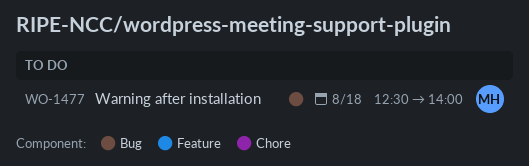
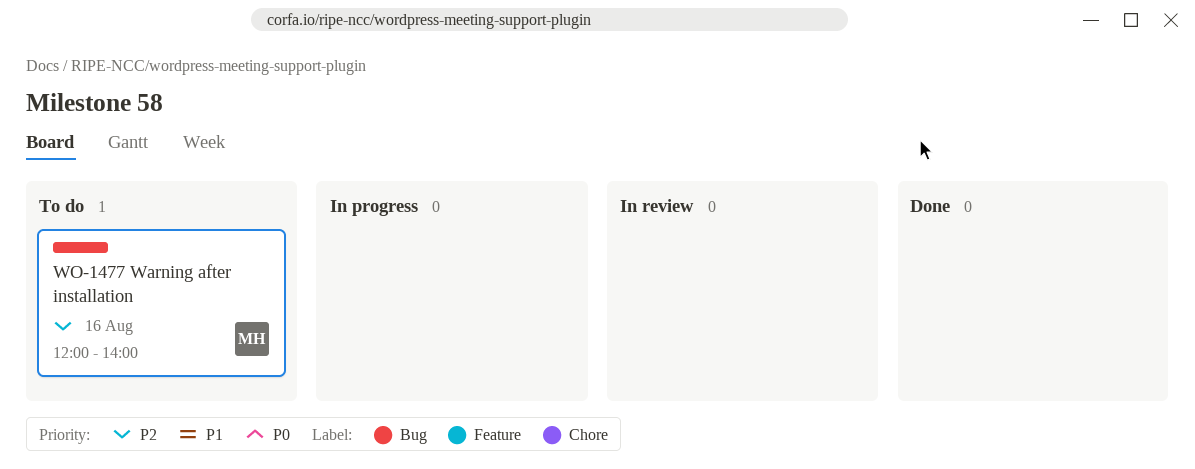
WO-1477, day: Aug 18 -> Aug 16
WO-1477, begins: 12:30 -> 12:00

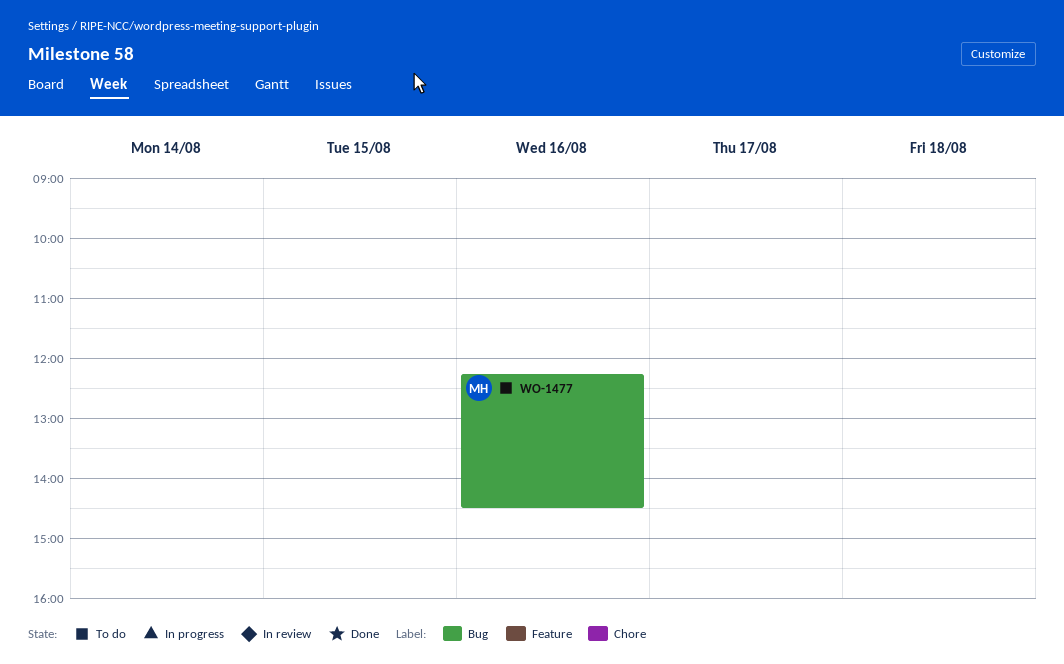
WO-1477, begins: 12:00 -> 12:15
WO-1477, ends: 14:00 -> 14:30

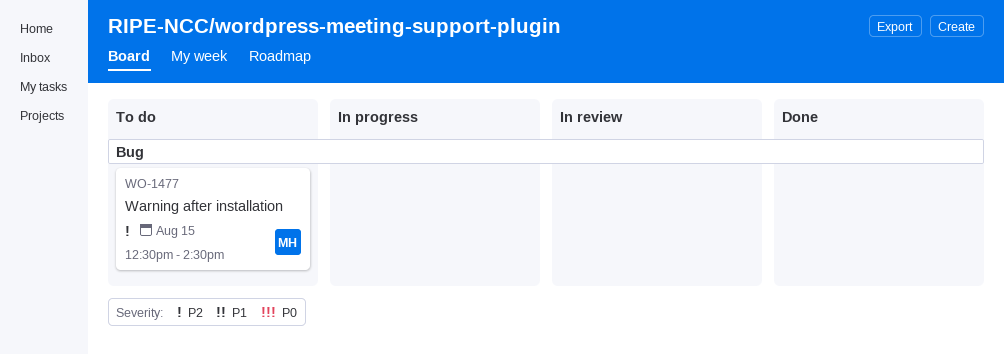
WO-1477, day: Aug 16 -> Aug 15
WO-1477, begins: 12:15 -> 12:30

